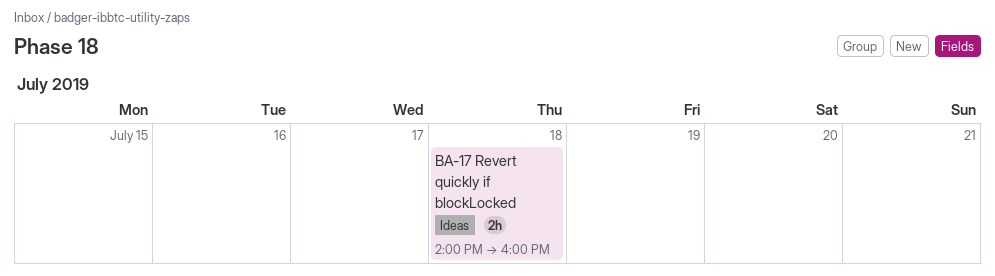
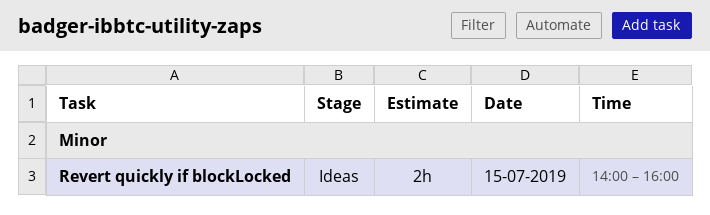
Revert quickly if blockLocked, day: Jul 18 -> Jul 15

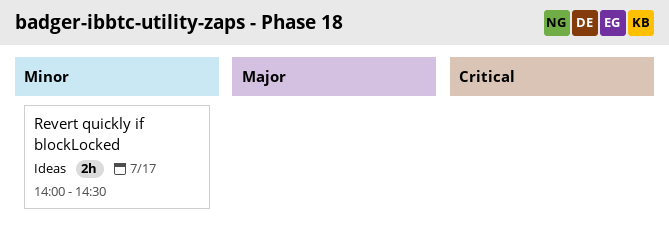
Revert quickly if blockLocked, day: Jul 15 -> Jul 17
Revert quickly if blockLocked, ends: 16:00 -> 14:30

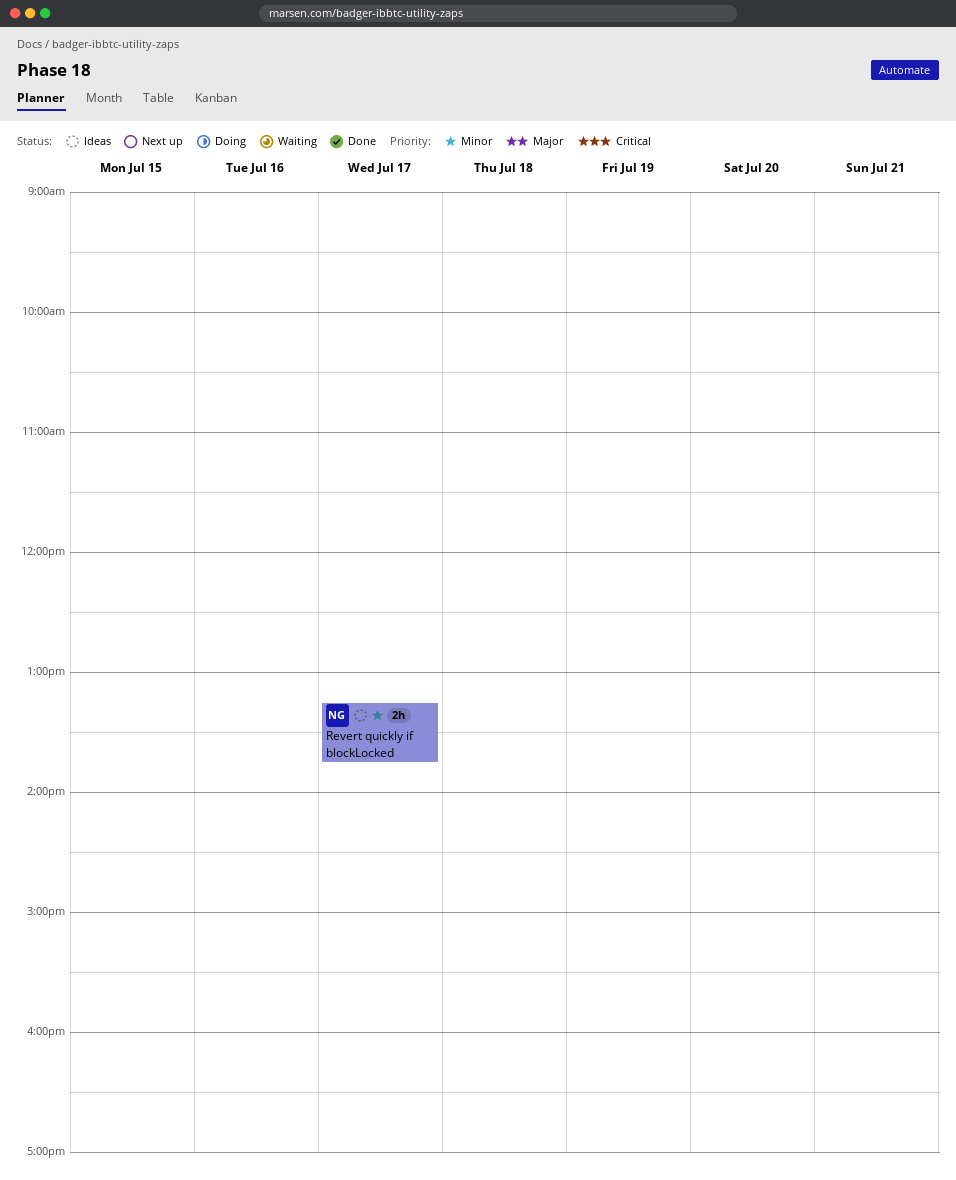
Revert quickly if blockLocked, begins: 14:00 -> 13:15
Revert quickly if blockLocked, ends: 14:30 -> 13:45

